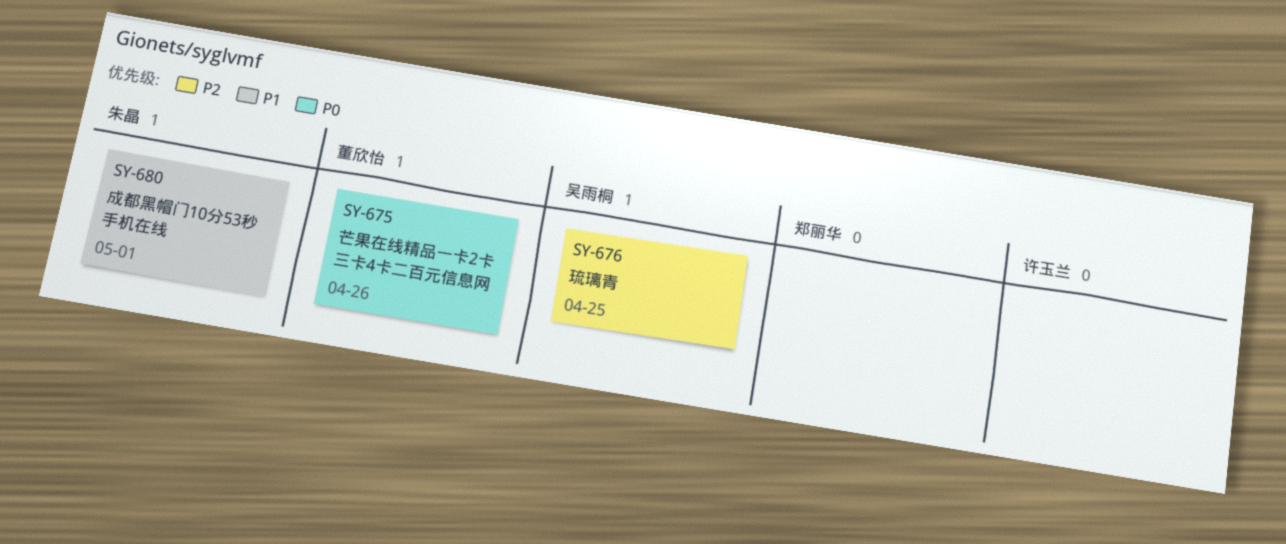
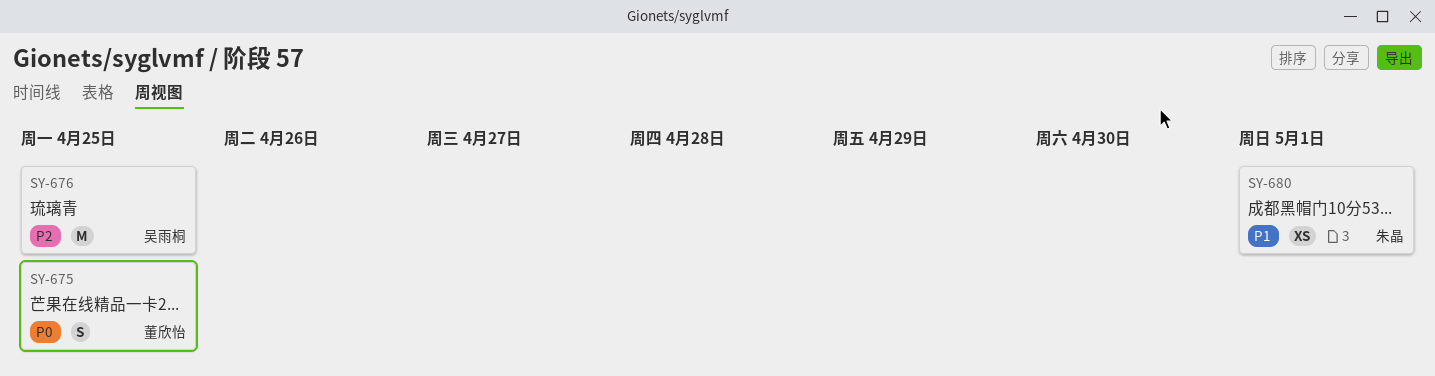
SY-675, due: Apr 26 -> Apr 25

